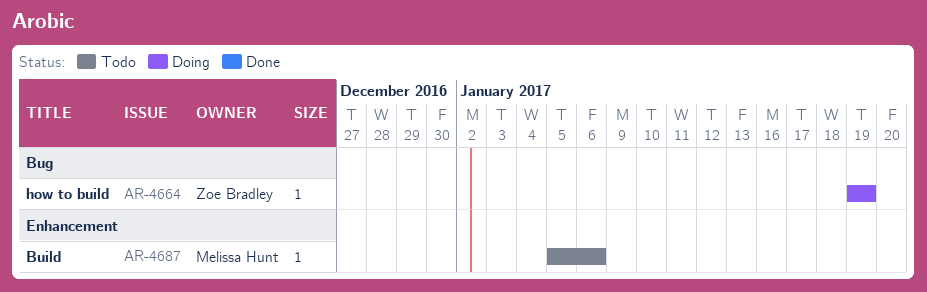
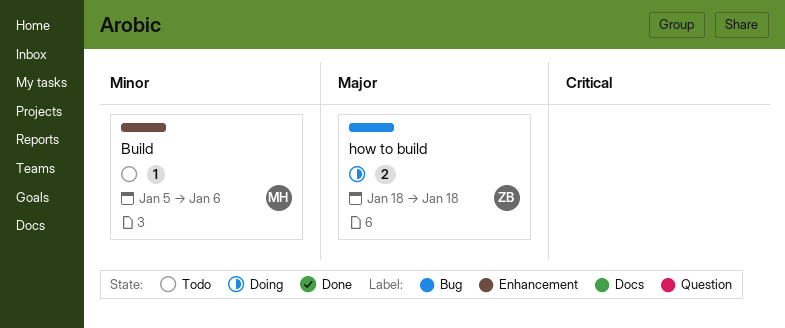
how to build, estimate: 1 -> 2
how to build, start: Jan 19 -> Jan 18
how to build, due: Jan 19 -> Jan 18

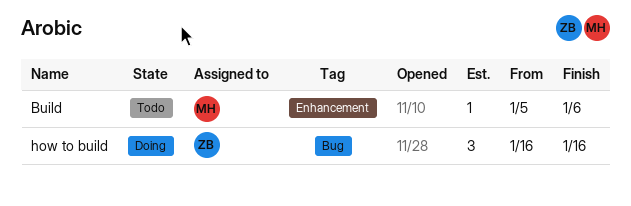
how to build, estimate: 2 -> 3
how to build, start: Jan 18 -> Jan 16
how to build, due: Jan 18 -> Jan 16

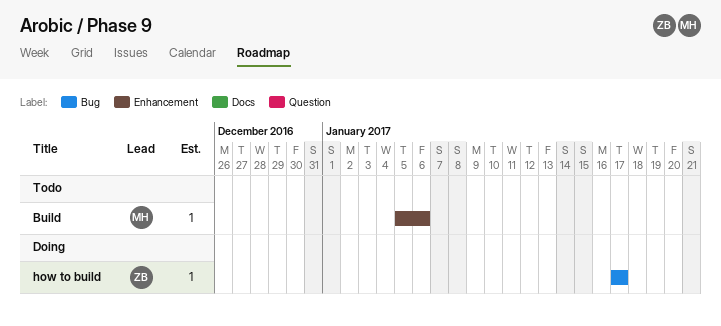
how to build, estimate: 3 -> 1
how to build, start: Jan 16 -> Jan 17
how to build, due: Jan 16 -> Jan 17

